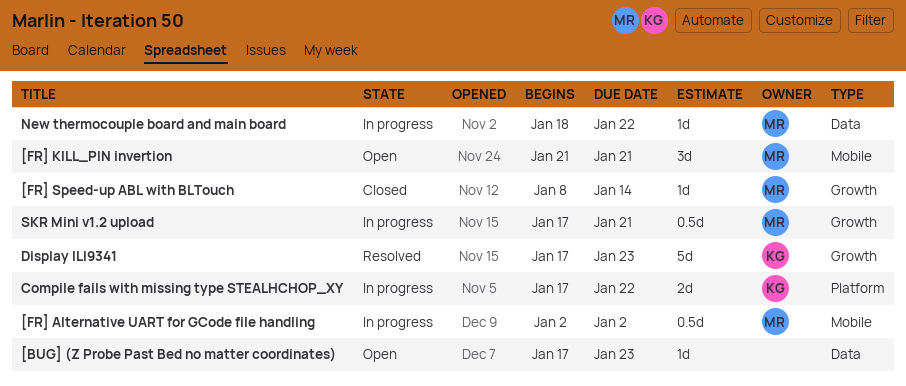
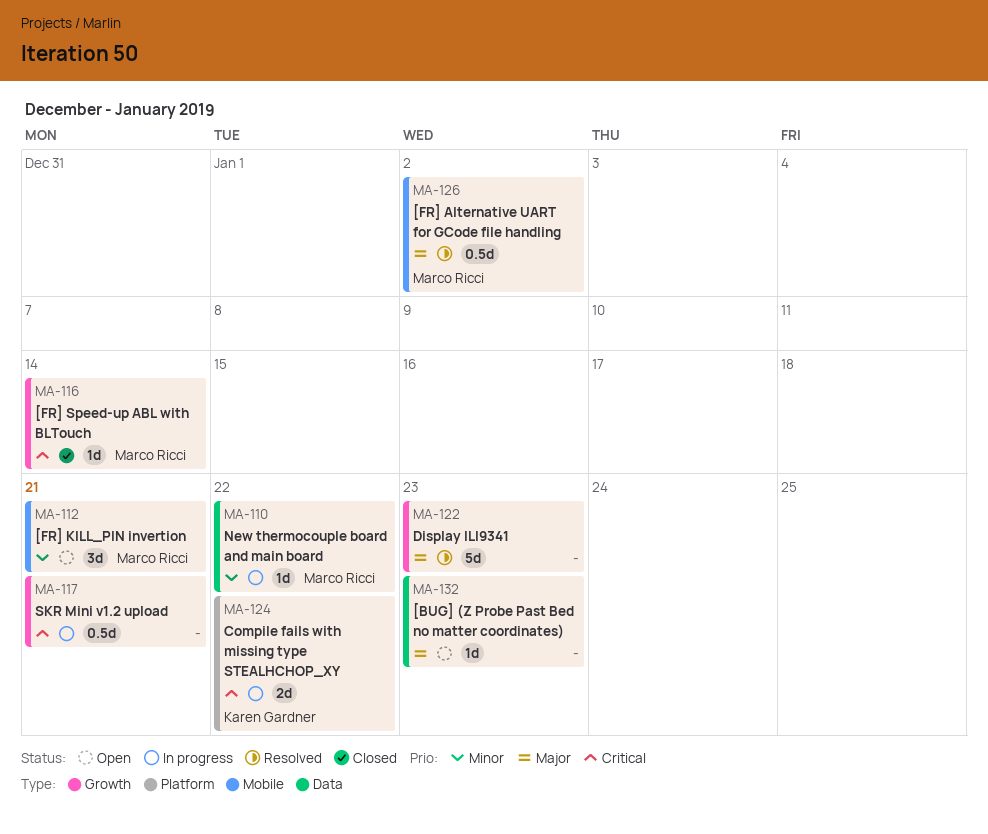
[FR] Alternative UART for GCode file handling, status: In progress -> Resolved
Display ILI9341, owner: Karen Gardner -> none
SKR Mini v1.2 upload, owner: Marco Ricci -> none

